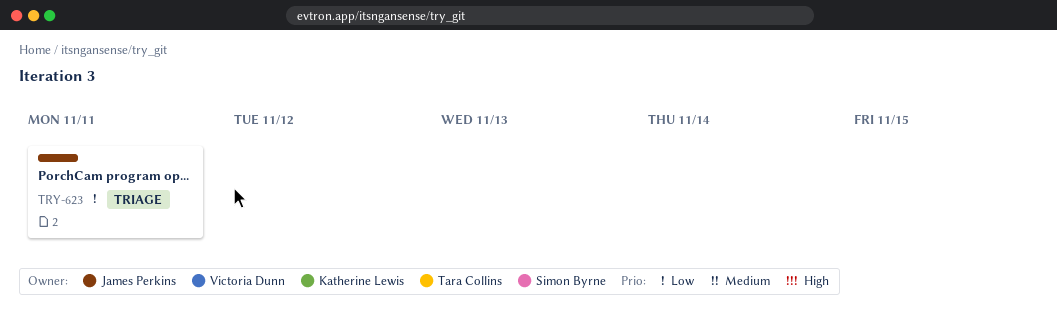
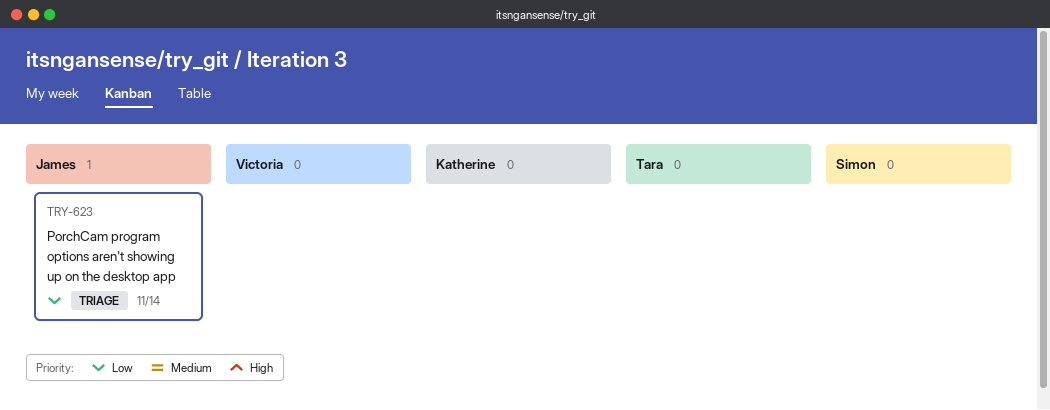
TRY-623, due: Nov 11 -> Nov 14

